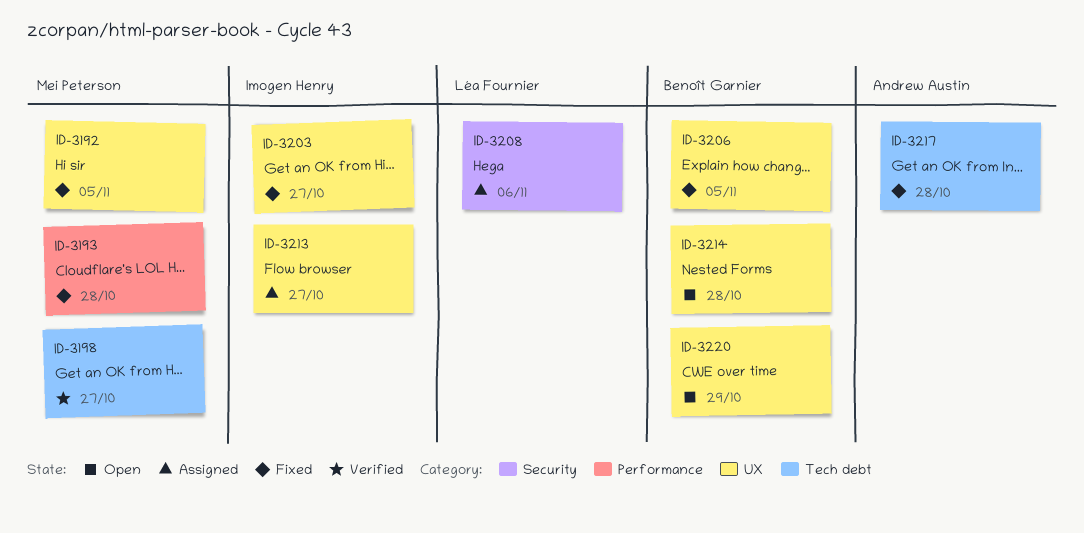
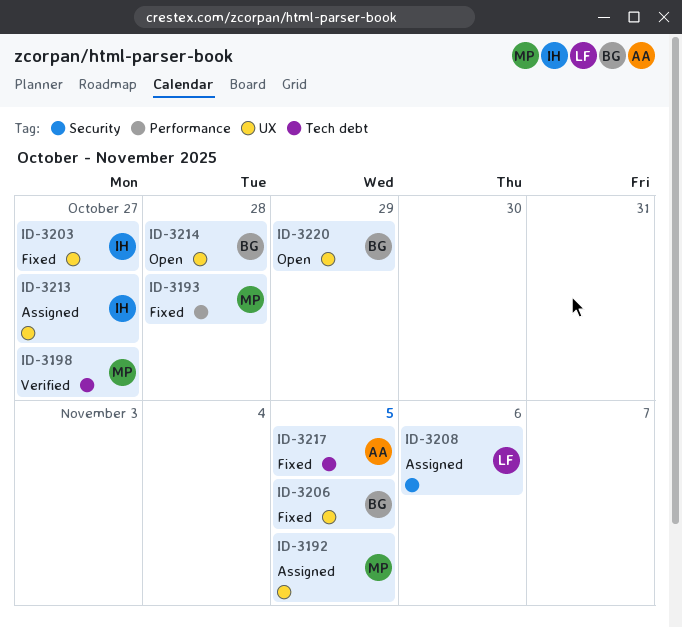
ID-3192, status: Fixed -> Assigned
ID-3217, due: Oct 28 -> Nov 5

